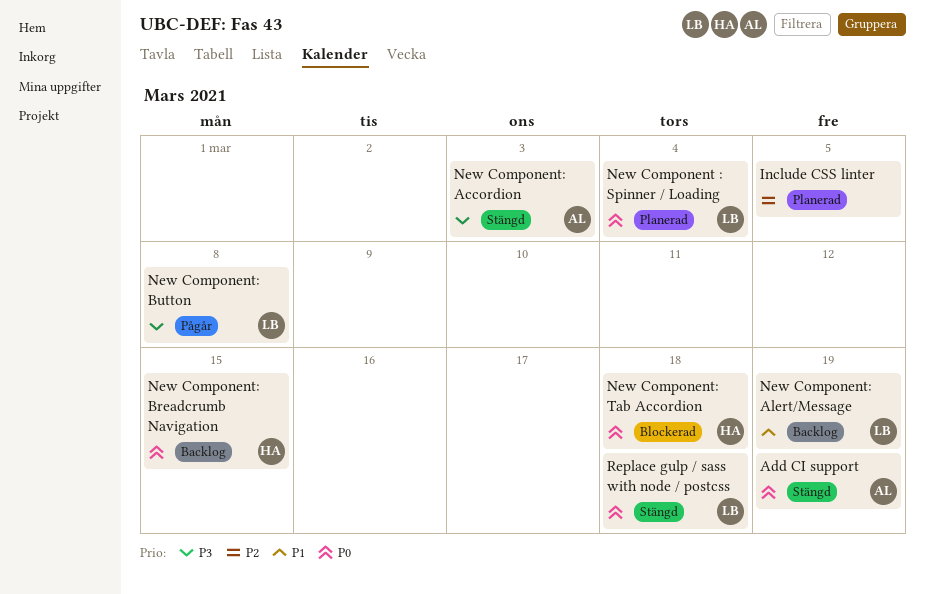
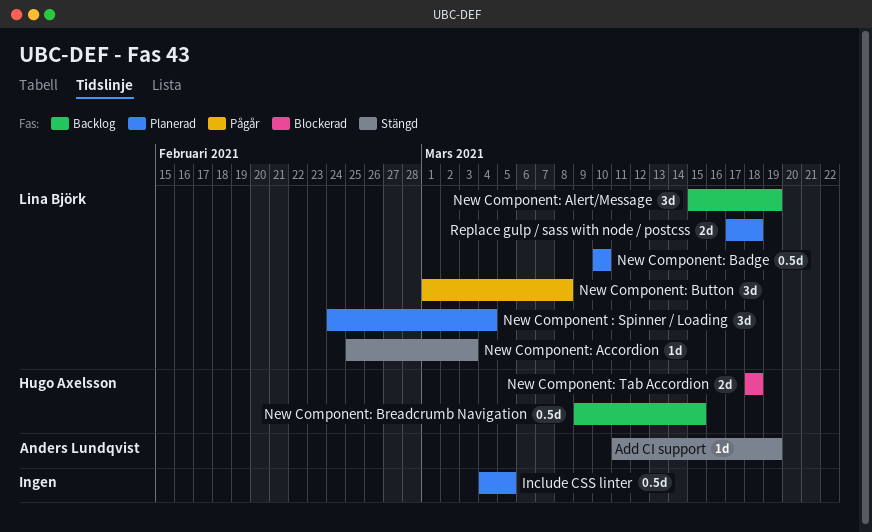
New Component: Accordion, owner: Anders Lundqvist -> Lina Björk
New Component: Badge: none -> present
Replace gulp / sass with node / postcss, status: Stängd -> Planerad

